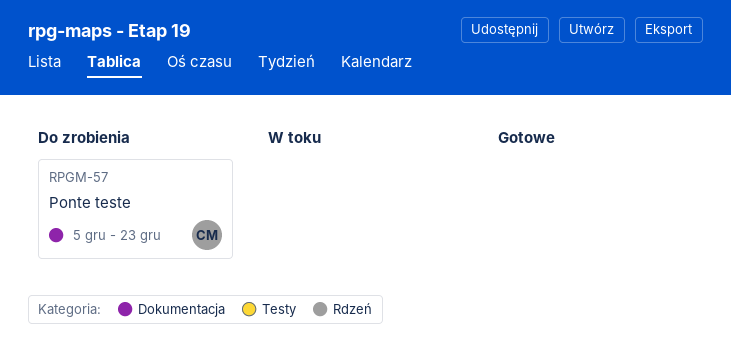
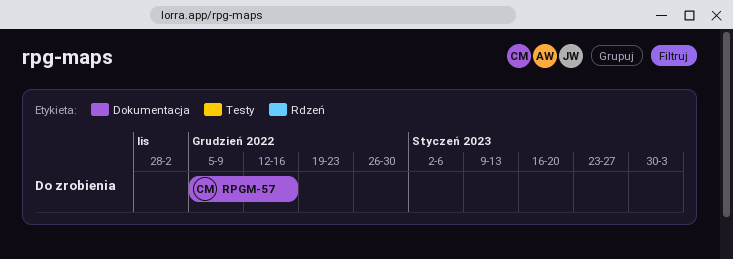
RPGM-57, due: Dec 23 -> Dec 16

